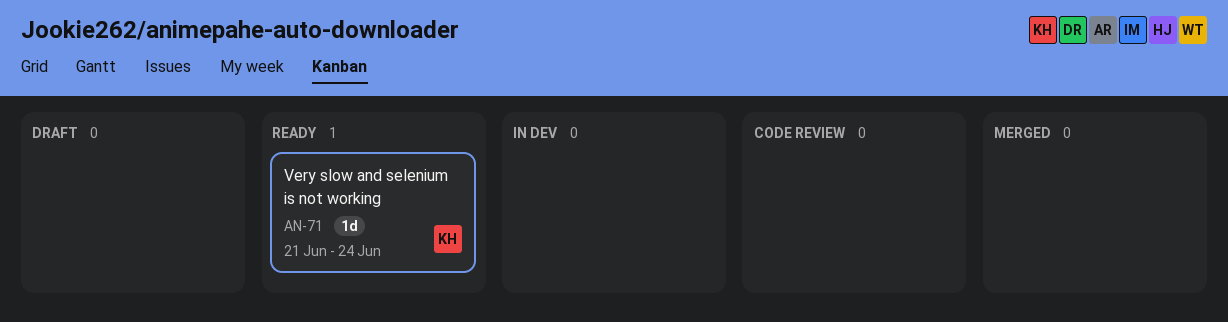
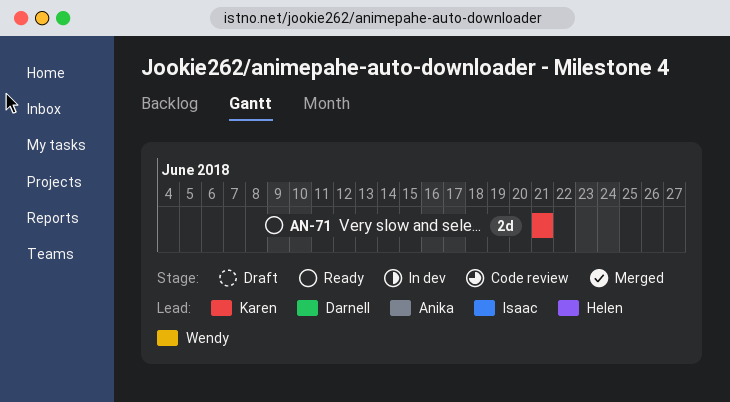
AN-71, estimate: 1d -> 2d
AN-71, due: Jun 24 -> Jun 21

